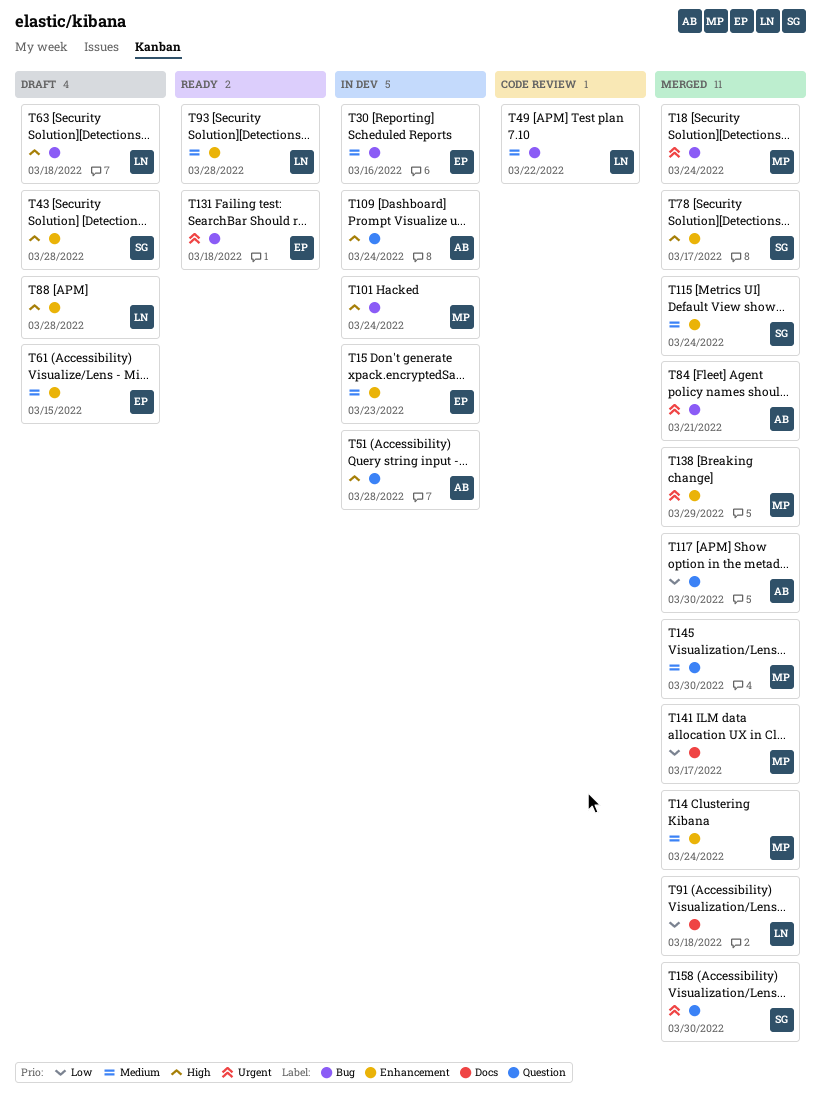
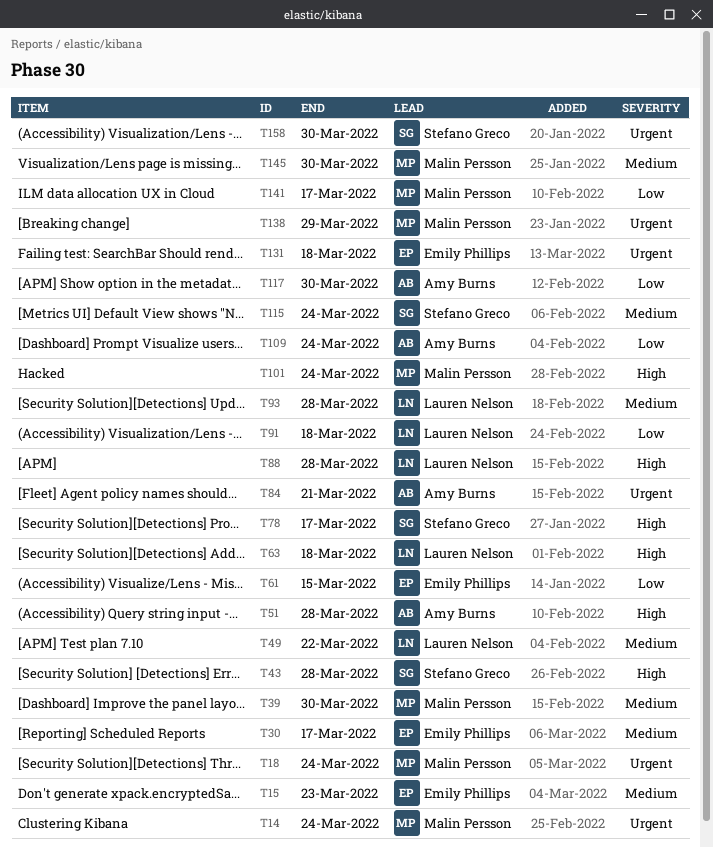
T14, priority: Medium -> Urgent
T30, due: Mar 16 -> Mar 17
T39: none -> present
T61, priority: Medium -> Low
T109, priority: High -> Low

